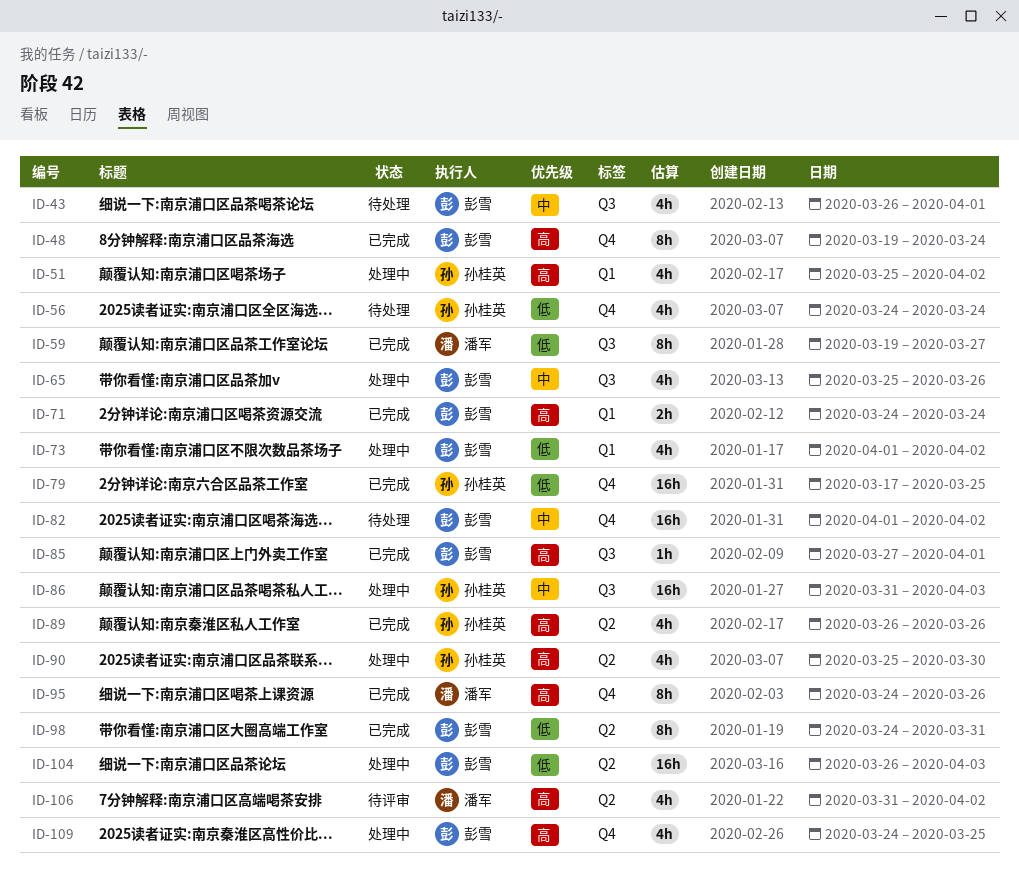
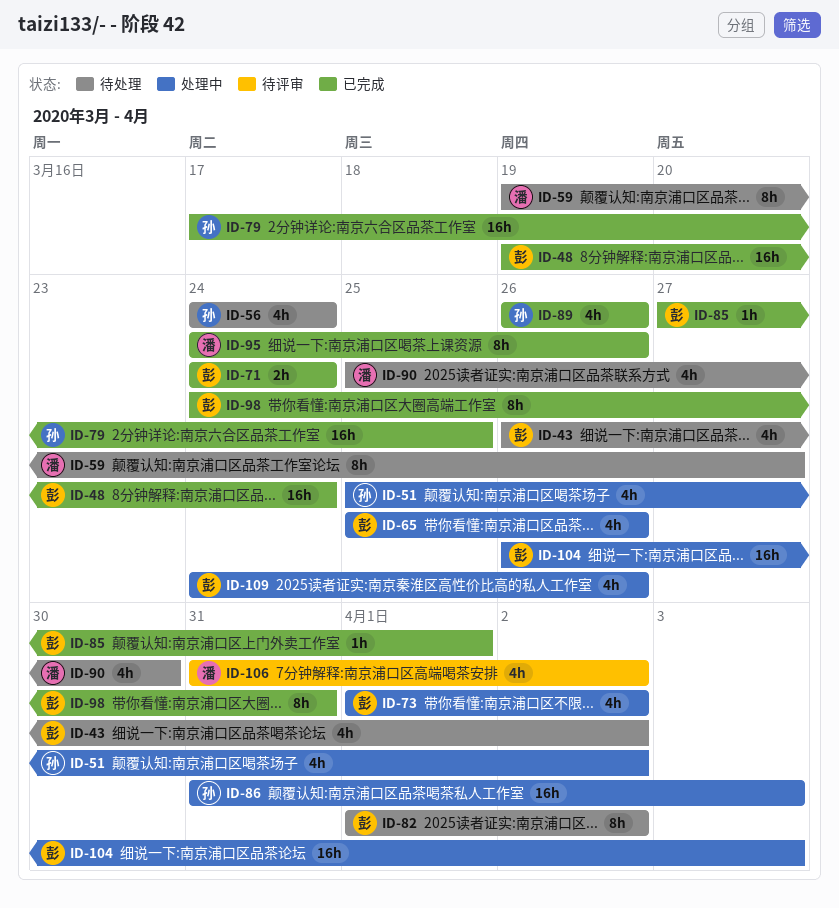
ID-43, due: Apr 1 -> Apr 2
ID-48, estimate: 8h -> 16h
ID-59, status: 已完成 -> 待处理
ID-82, estimate: 16h -> 8h
ID-90, status: 处理中 -> 待处理
ID-90, owner: 孙桂英 -> 潘军
ID-109, due: Mar 25 -> Mar 26

